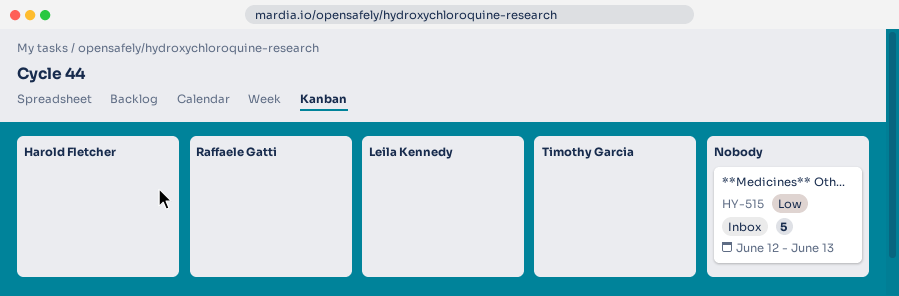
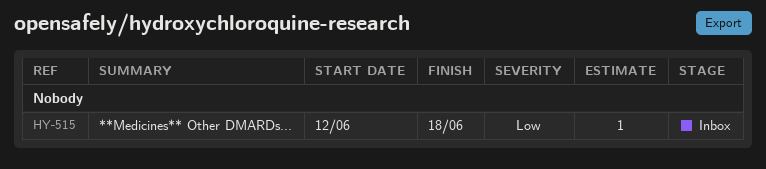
HY-515, estimate: 5 -> 1
HY-515, due: Jun 13 -> Jun 18

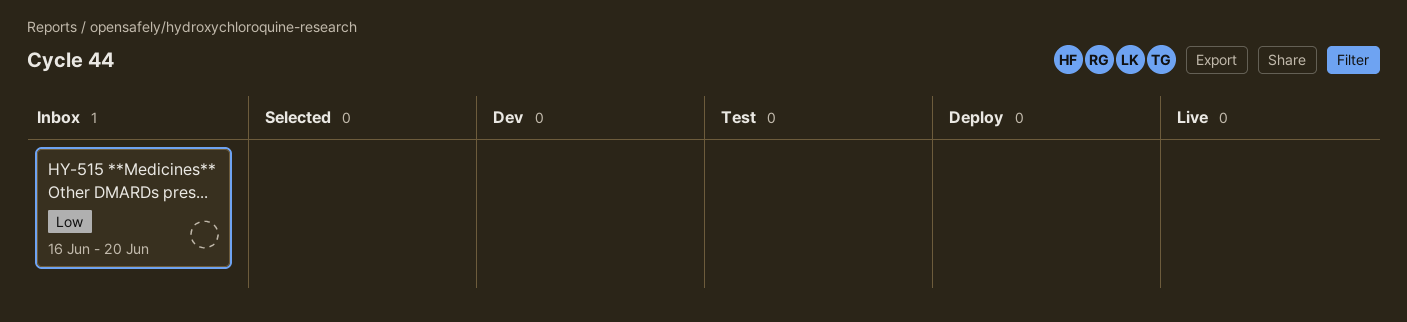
HY-515, start: Jun 12 -> Jun 16
HY-515, due: Jun 18 -> Jun 20

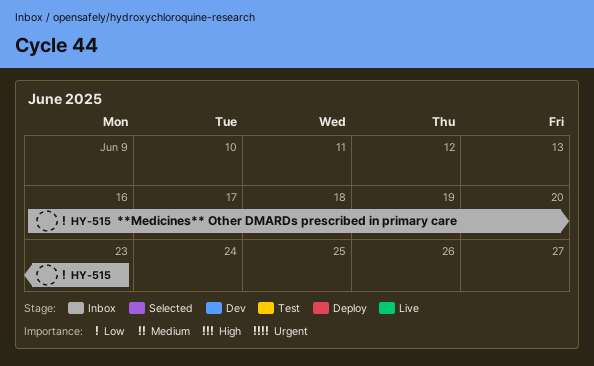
HY-515, due: Jun 20 -> Jun 23

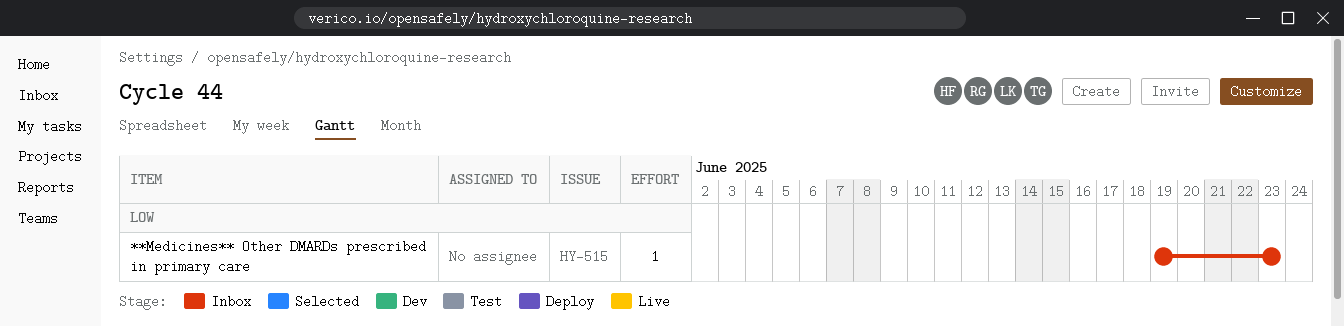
HY-515, start: Jun 16 -> Jun 19

